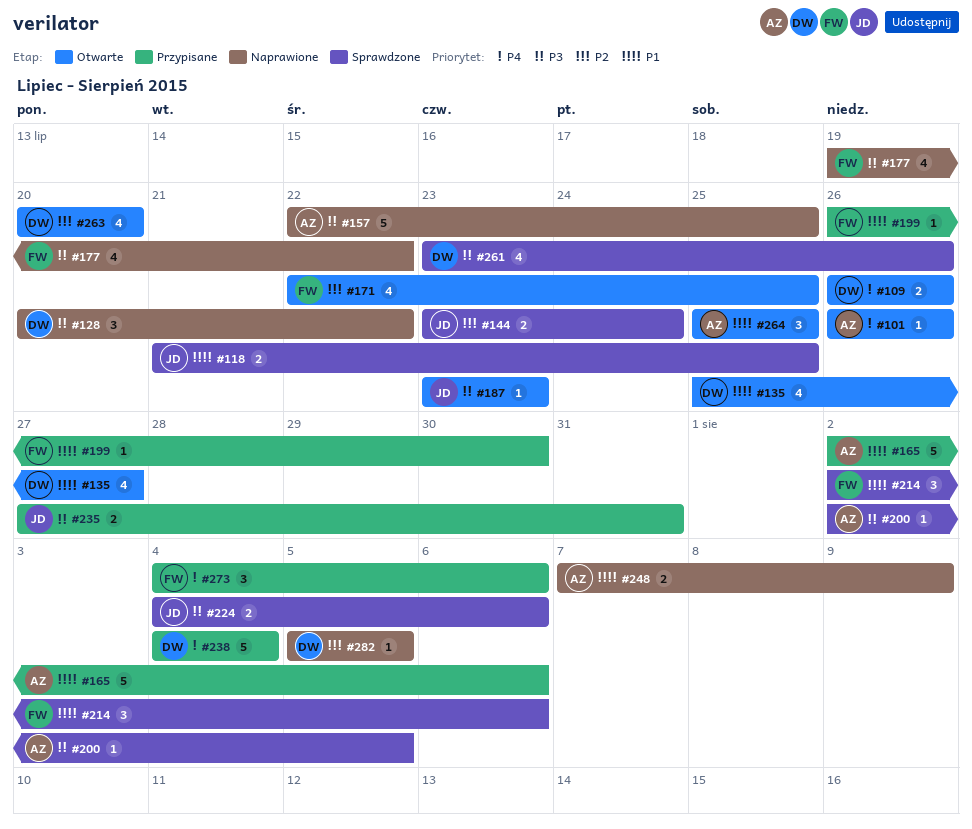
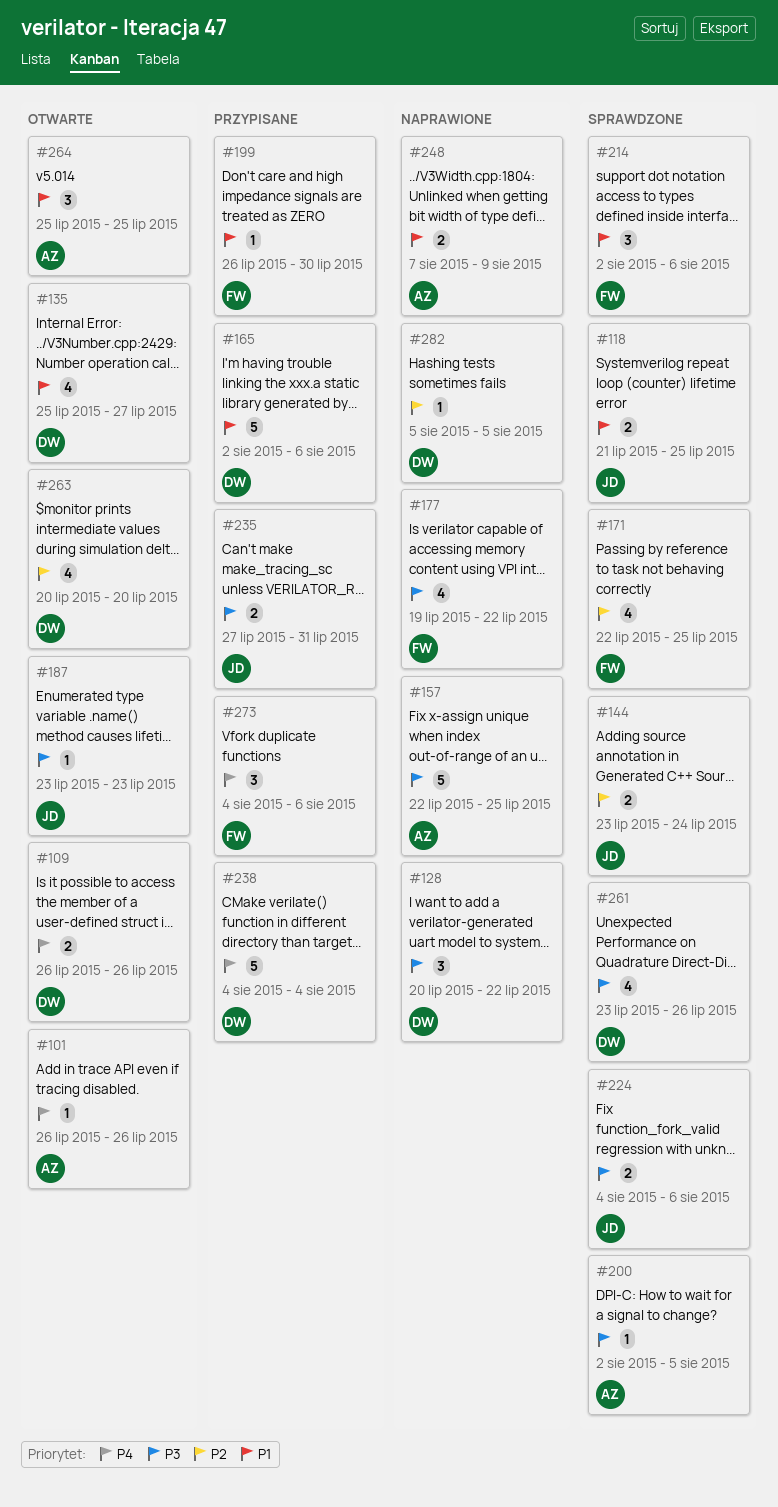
#165, owner: AZ -> DW
#171, status: Otwarte -> Sprawdzone

